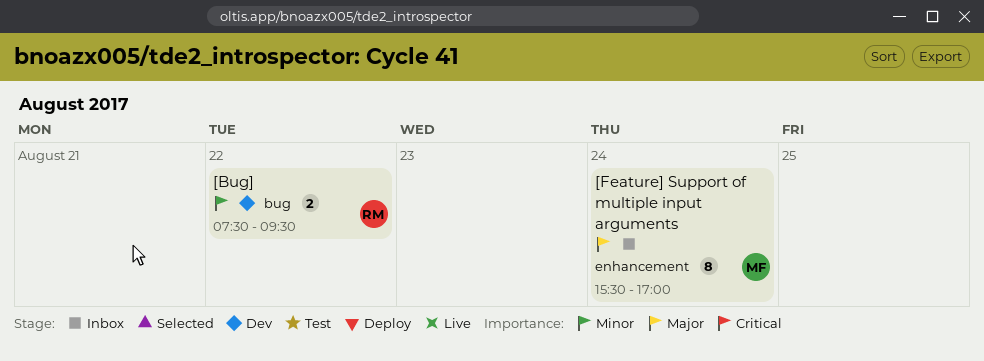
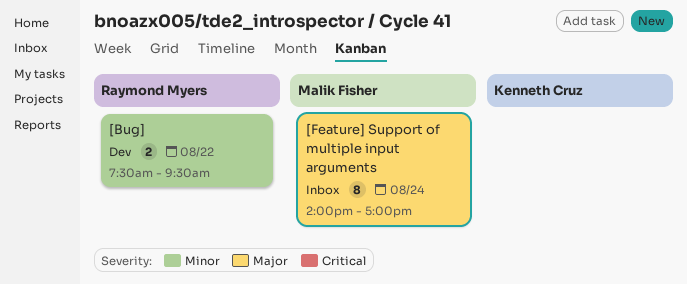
[Feature] Support of multiple input arguments, begins: 15:30 -> 14:00

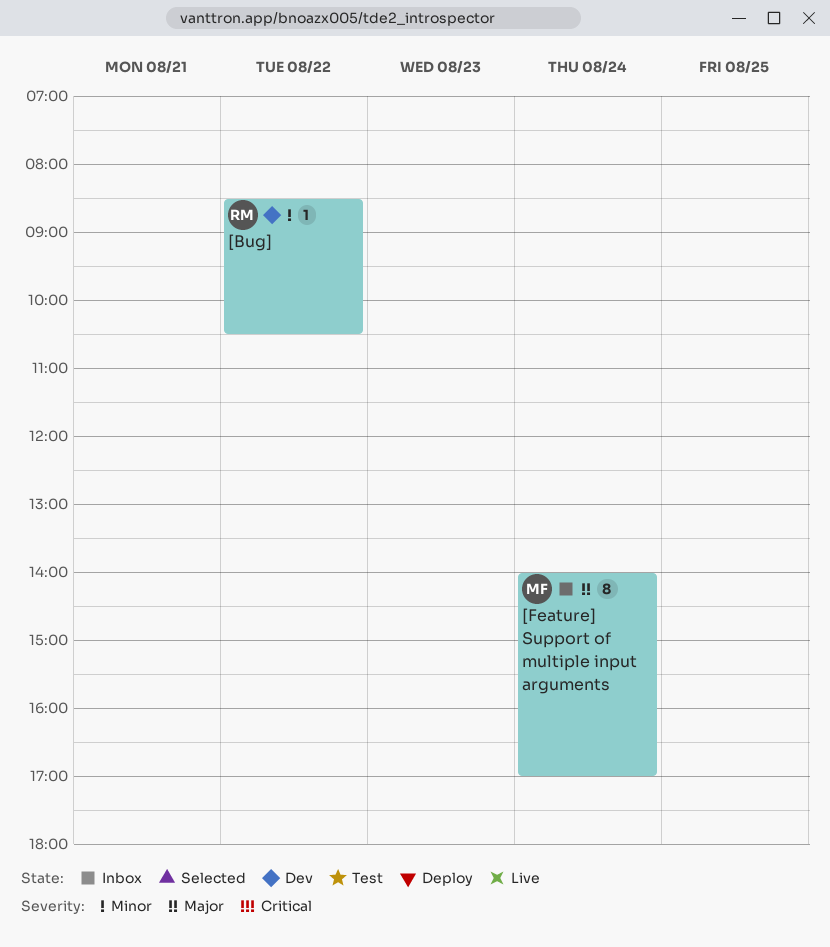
[Bug], estimate: 2 -> 1
[Bug], begins: 07:30 -> 08:30
[Bug], ends: 09:30 -> 10:30

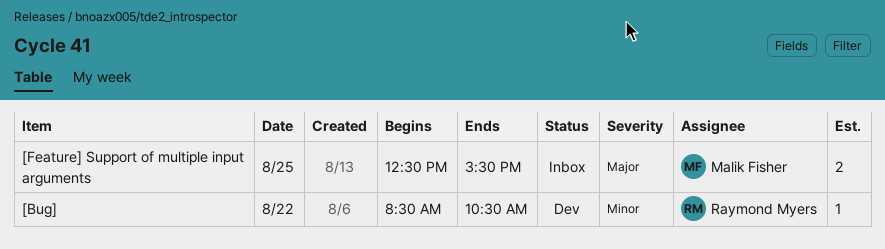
[Feature] Support of multiple input arguments, estimate: 8 -> 2
[Feature] Support of multiple input arguments, day: Aug 24 -> Aug 25
[Feature] Support of multiple input arguments, begins: 14:00 -> 12:30
[Feature] Support of multiple input arguments, ends: 17:00 -> 15:30

